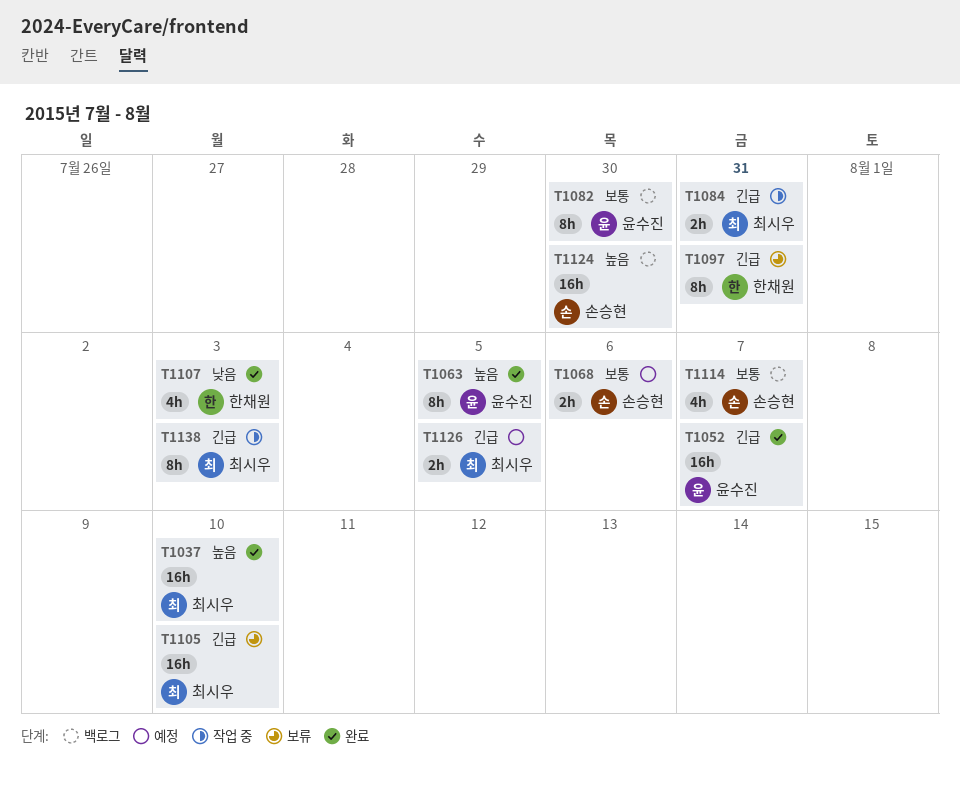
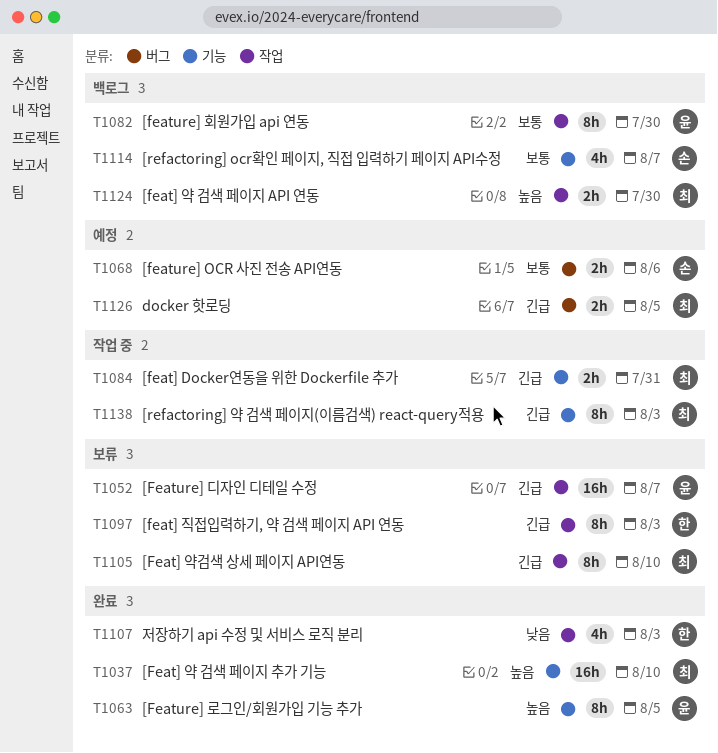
T1052, status: 완료 -> 보류
T1097, due: Jul 31 -> Aug 3
T1105, estimate: 16h -> 8h
T1124, owner: 손승현 -> 최시우
T1124, estimate: 16h -> 2h

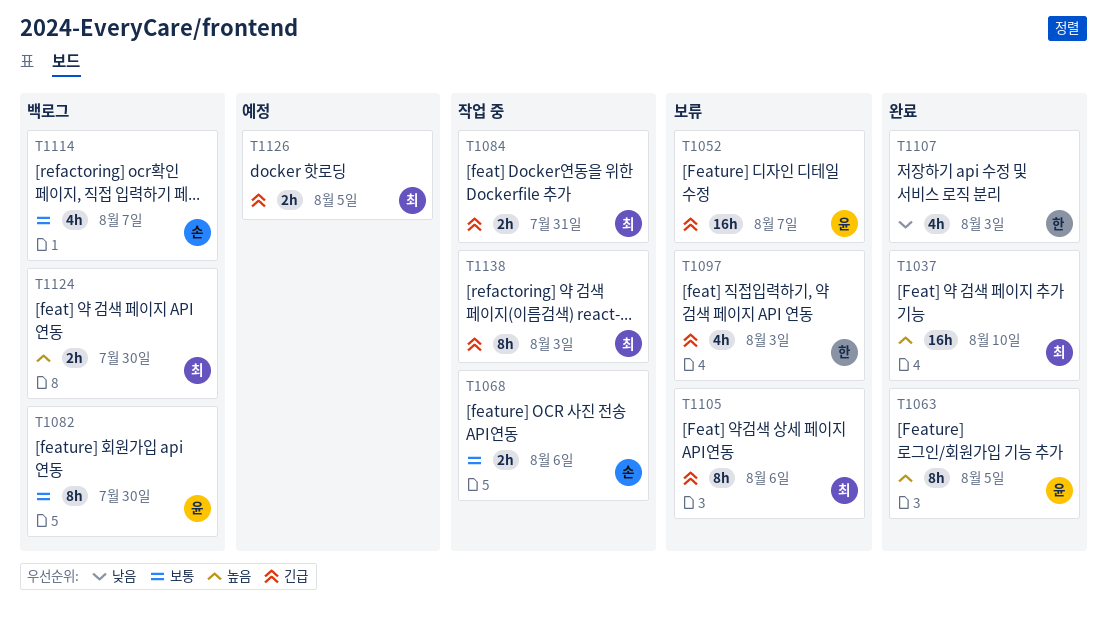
T1068, status: 예정 -> 작업 중
T1097, estimate: 8h -> 4h
T1105, due: Aug 10 -> Aug 6

